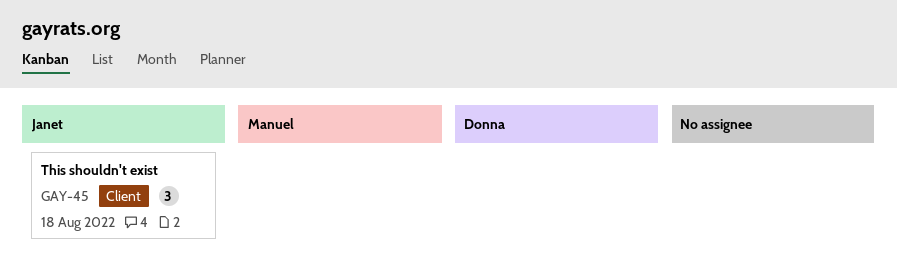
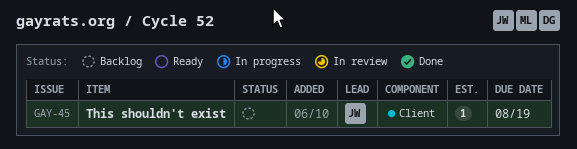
GAY-45, estimate: 3 -> 1
GAY-45, due: Aug 18 -> Aug 19

